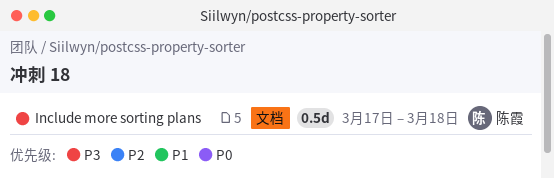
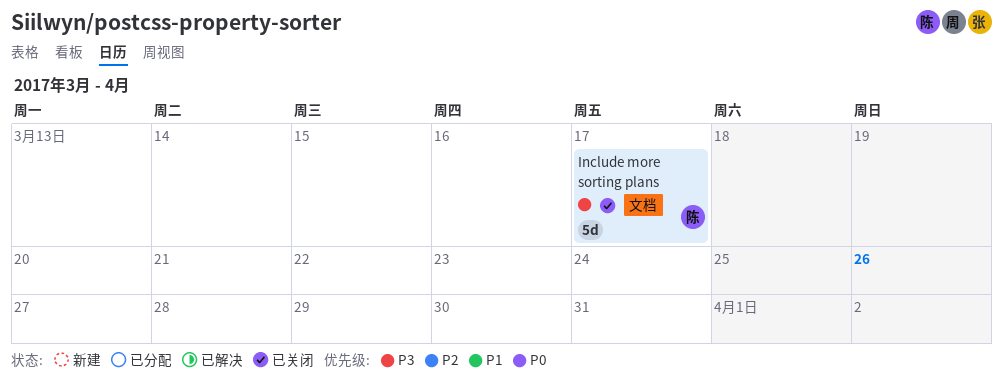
Include more sorting plans, estimate: 0.5d -> 5d
Include more sorting plans, due: Mar 18 -> Mar 17

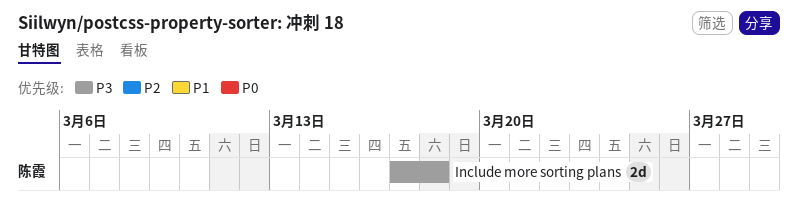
Include more sorting plans, estimate: 5d -> 2d
Include more sorting plans, due: Mar 17 -> Mar 18

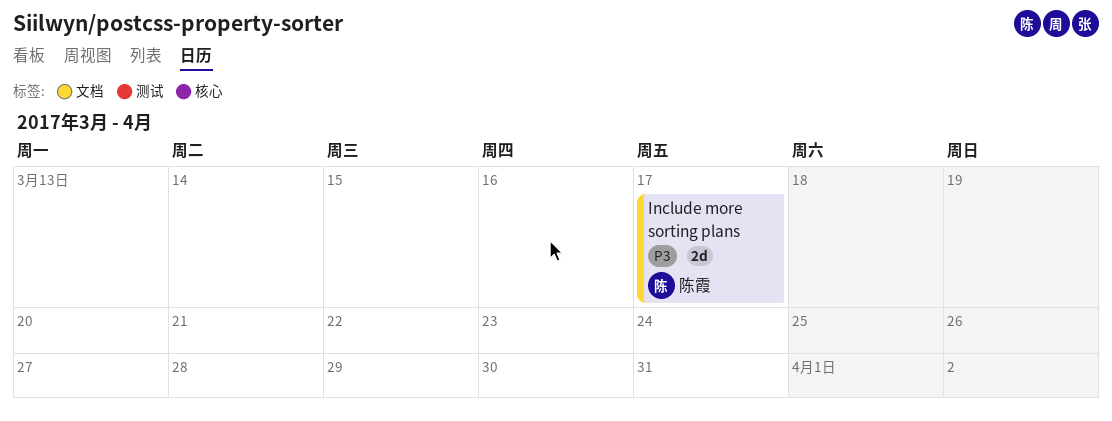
Include more sorting plans, due: Mar 18 -> Mar 17

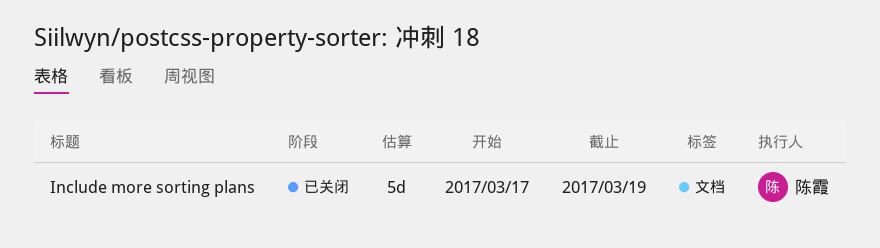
Include more sorting plans, estimate: 2d -> 5d
Include more sorting plans, due: Mar 17 -> Mar 19

